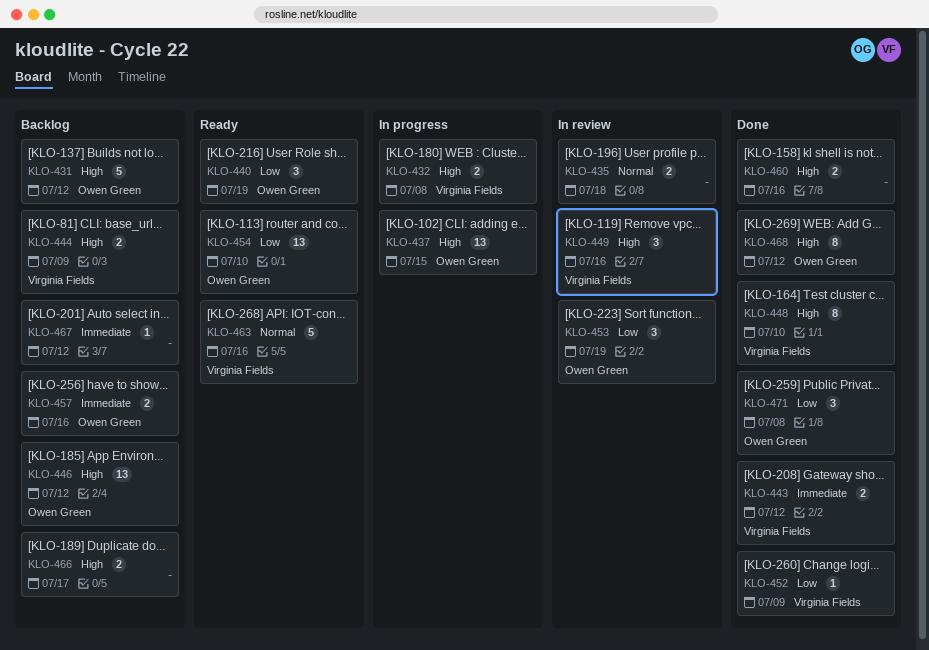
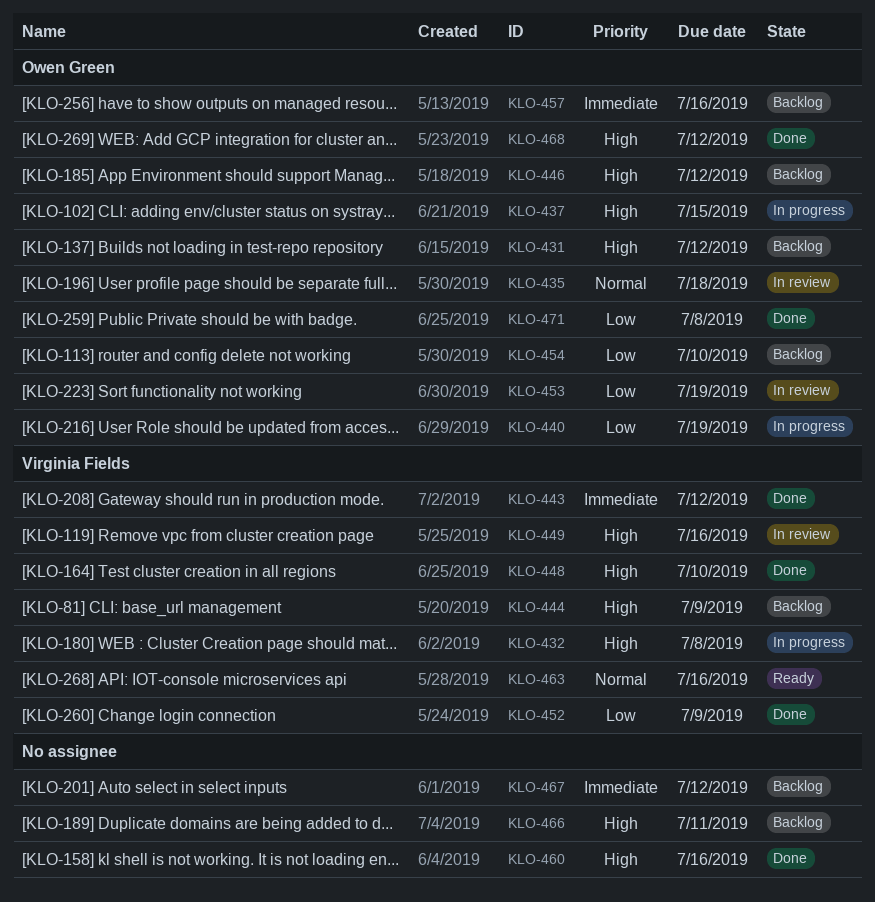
KLO-435, owner: none -> Owen Green
KLO-440, status: Ready -> In progress
KLO-454, status: Ready -> Backlog
KLO-466, due: Jul 17 -> Jul 11

